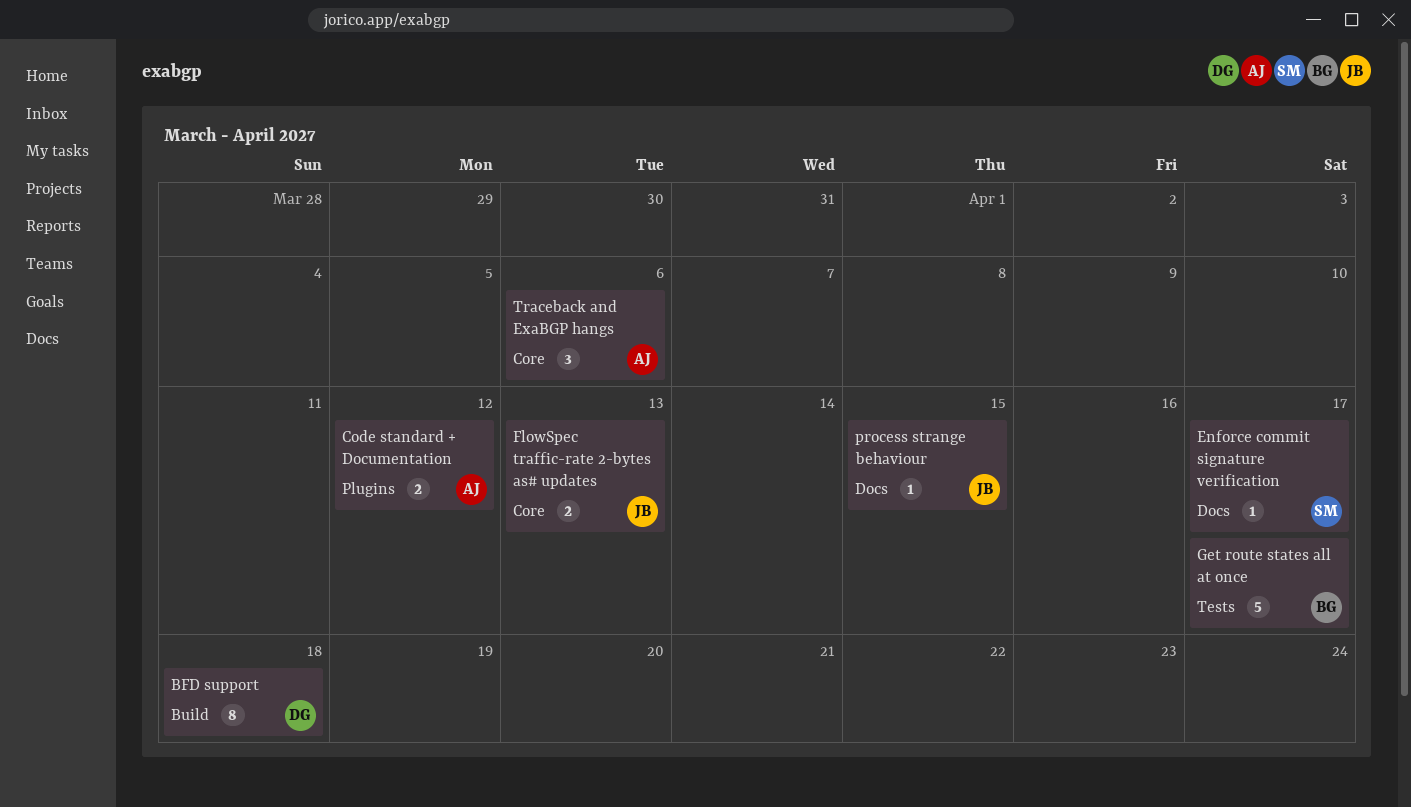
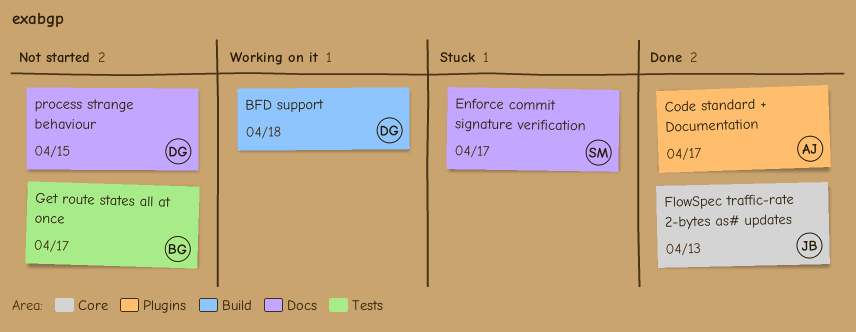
Code standard + Documentation, due: Apr 12 -> Apr 17
process strange behaviour, owner: JB -> DG
Traceback and ExaBGP hangs: present -> none

